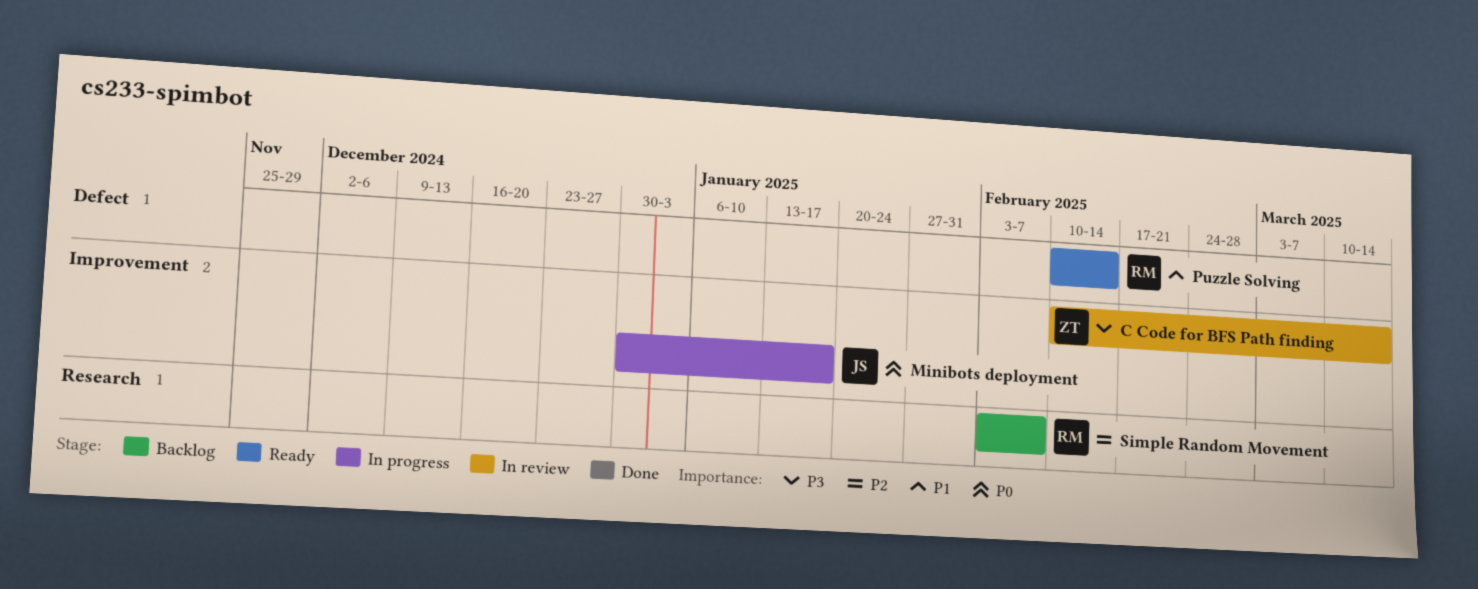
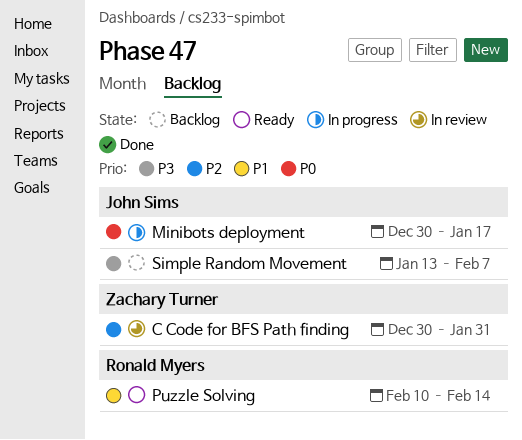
C Code for BFS Path finding, priority: P3 -> P2
C Code for BFS Path finding, start: Feb 10 -> Dec 30
C Code for BFS Path finding, due: Mar 14 -> Jan 31
Simple Random Movement, owner: Ronald Myers -> John Sims
Simple Random Movement, priority: P2 -> P3
Simple Random Movement, start: Feb 3 -> Jan 13

